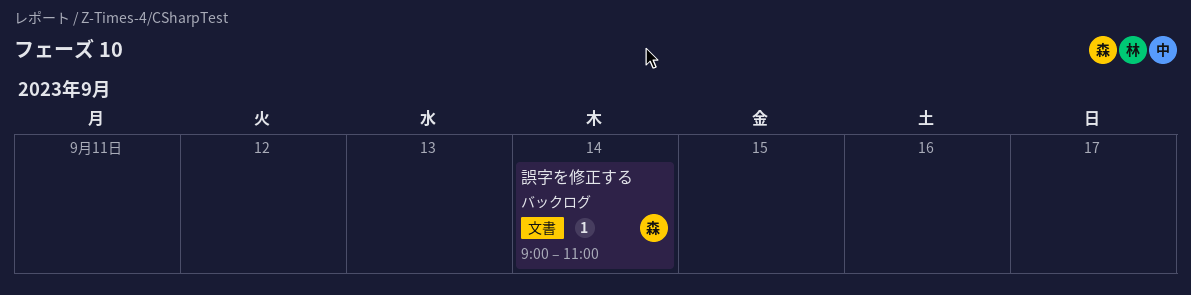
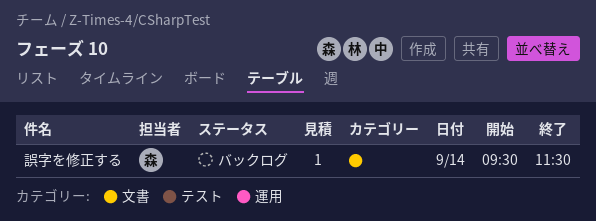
誤字を修正する, begins: 09:00 -> 09:30
誤字を修正する, ends: 11:00 -> 11:30

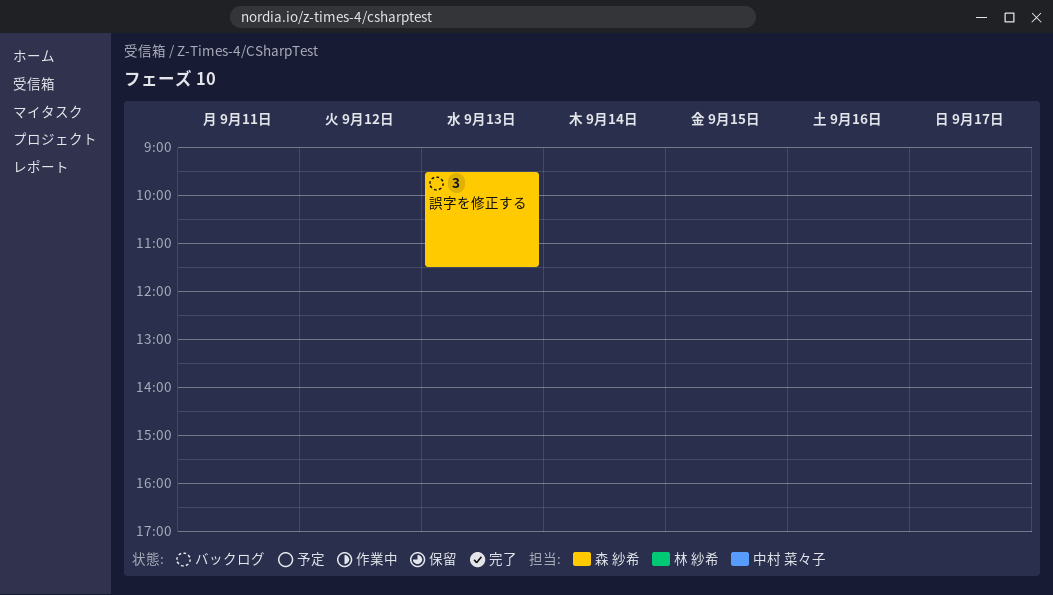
誤字を修正する, estimate: 1 -> 3
誤字を修正する, day: Sep 14 -> Sep 13

